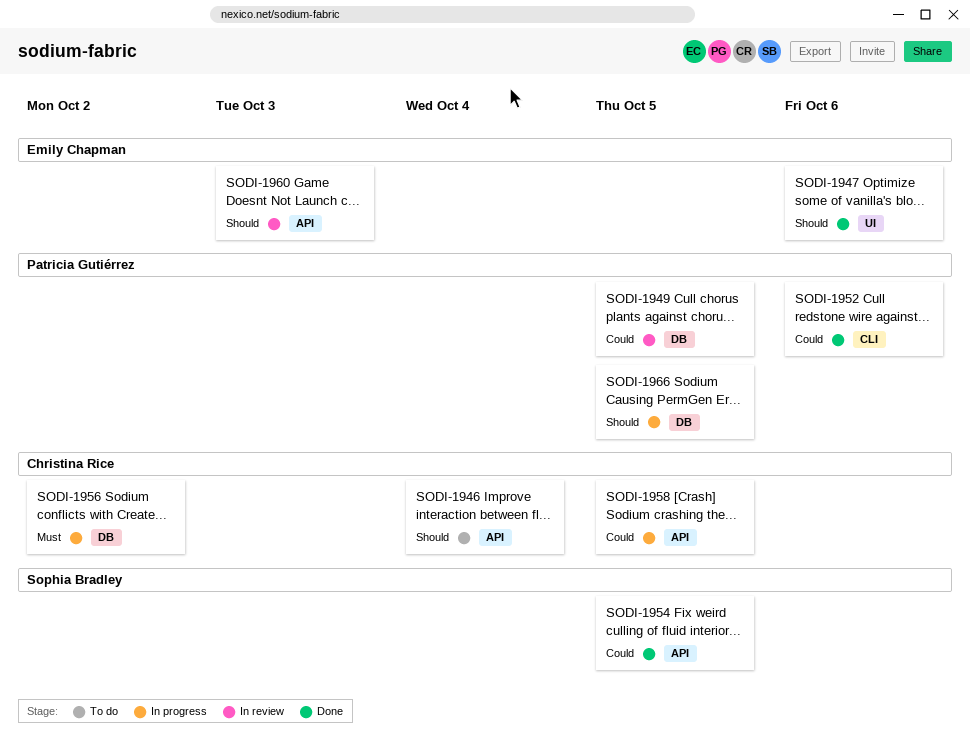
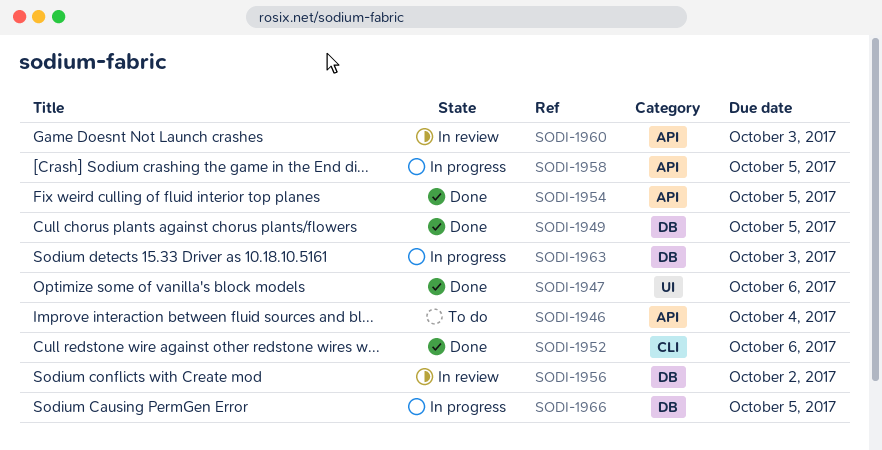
SODI-1949, status: In review -> Done
SODI-1956, status: In progress -> In review
SODI-1963: none -> present

